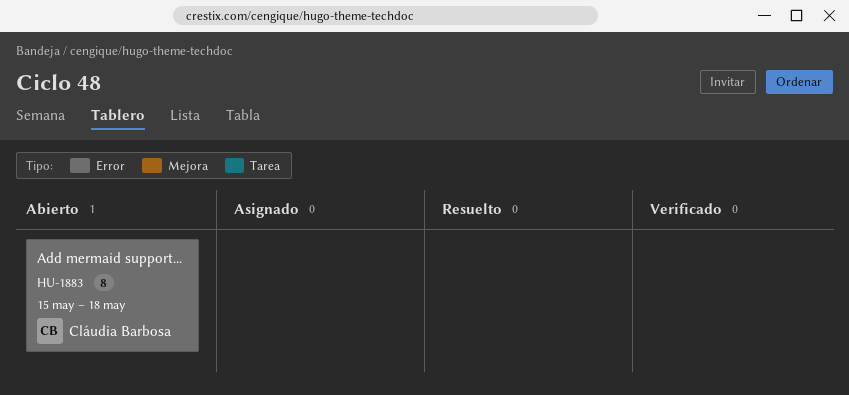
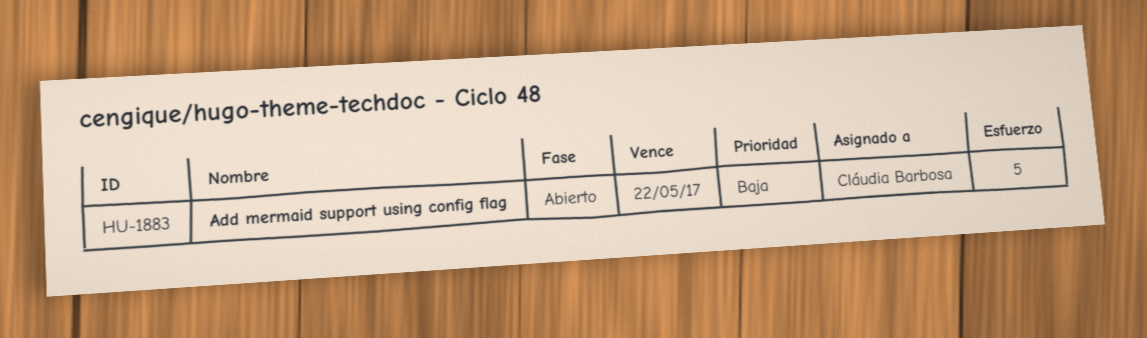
HU-1883, estimate: 8 -> 5
HU-1883, due: May 18 -> May 22

